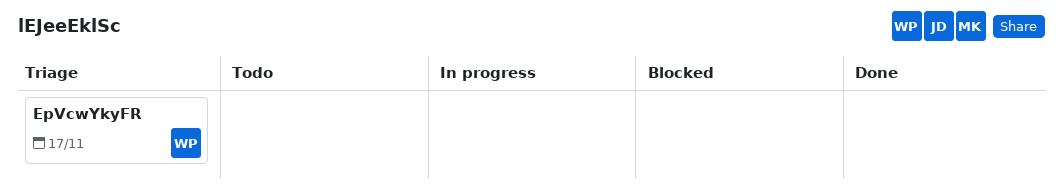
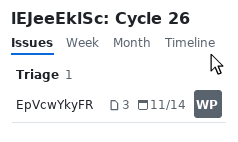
EpVcwYkyFR, due: Nov 17 -> Nov 14

